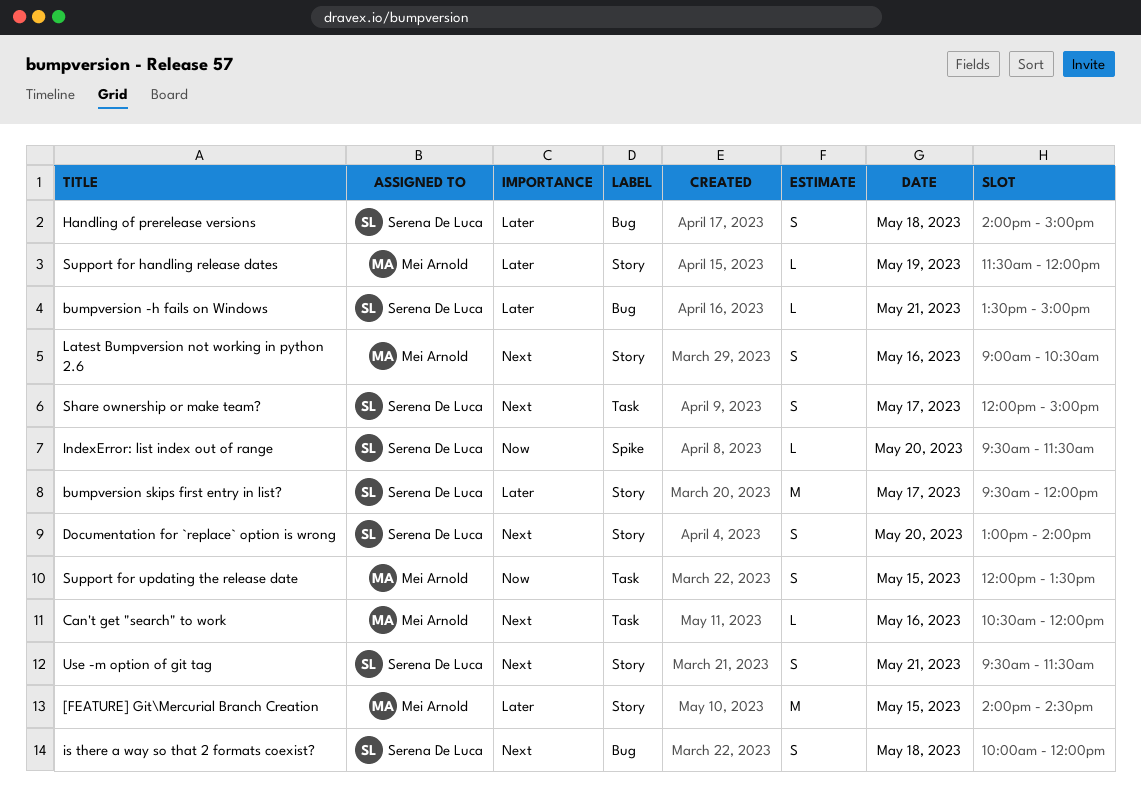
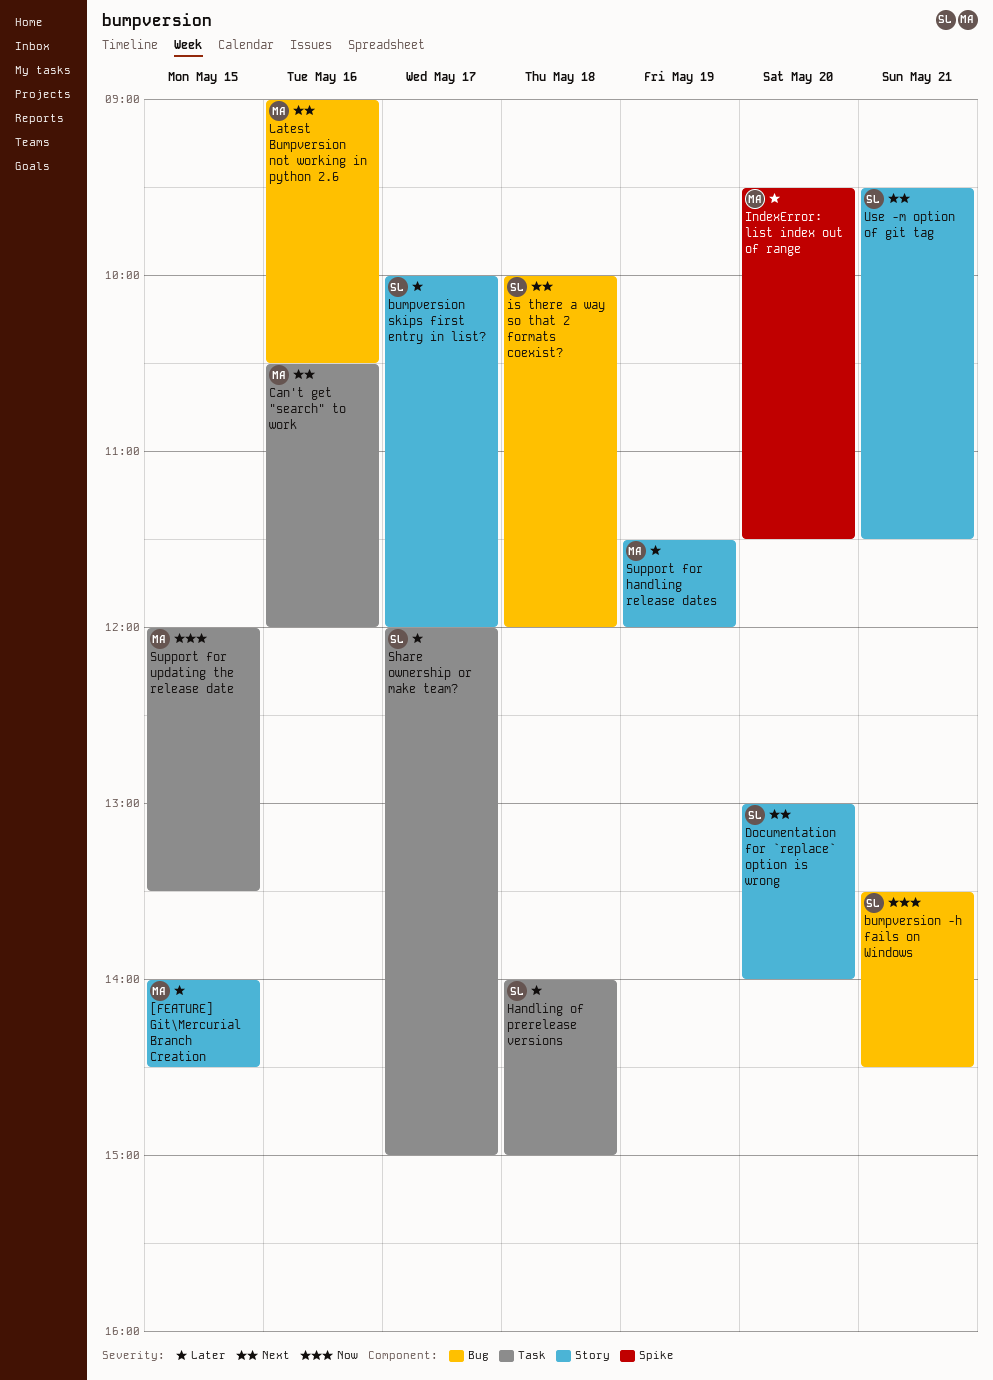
bumpversion -h fails on Windows, priority: Later -> Now
bumpversion -h fails on Windows, ends: 15:00 -> 14:30
bumpversion skips first entry in list?, begins: 09:30 -> 10:00
Handling of prerelease versions, label: Bug -> Task
IndexError: list index out of range, owner: Serena De Luca -> Mei Arnold
IndexError: list index out of range, priority: Now -> Later
Latest Bumpversion not working in python 2.6, label: Story -> Bug
Share ownership or make team?, priority: Next -> Later

